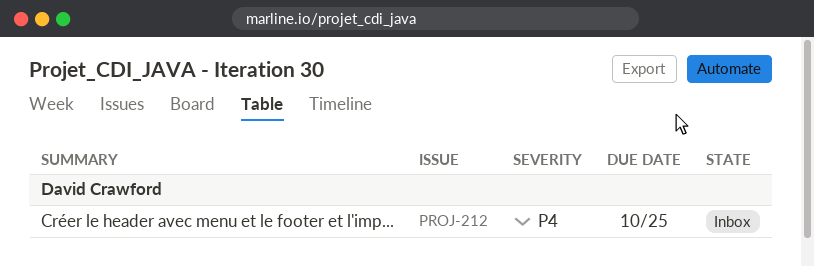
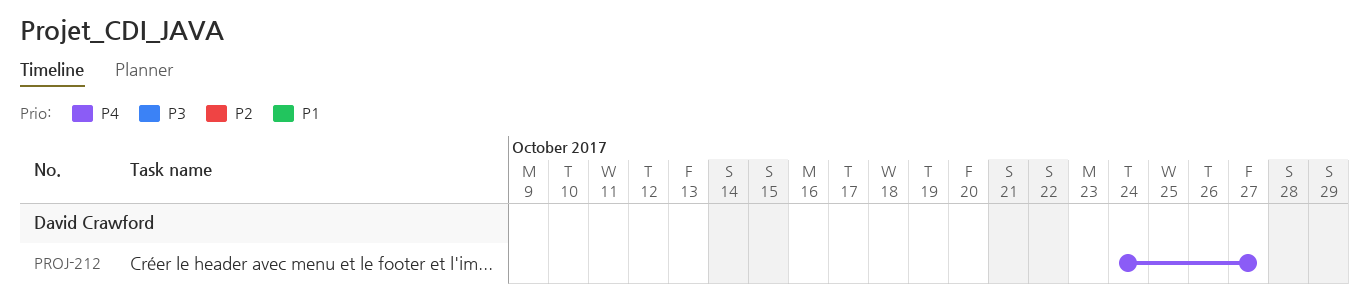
PROJ-212, due: Oct 25 -> Oct 27

